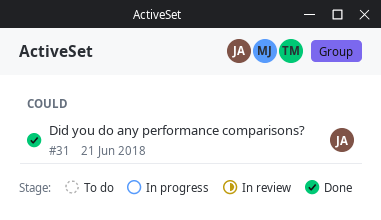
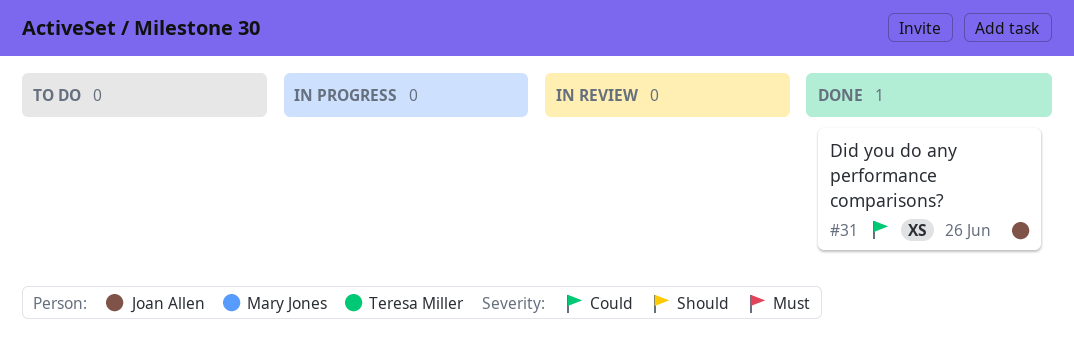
#31, due: Jun 21 -> Jun 26

